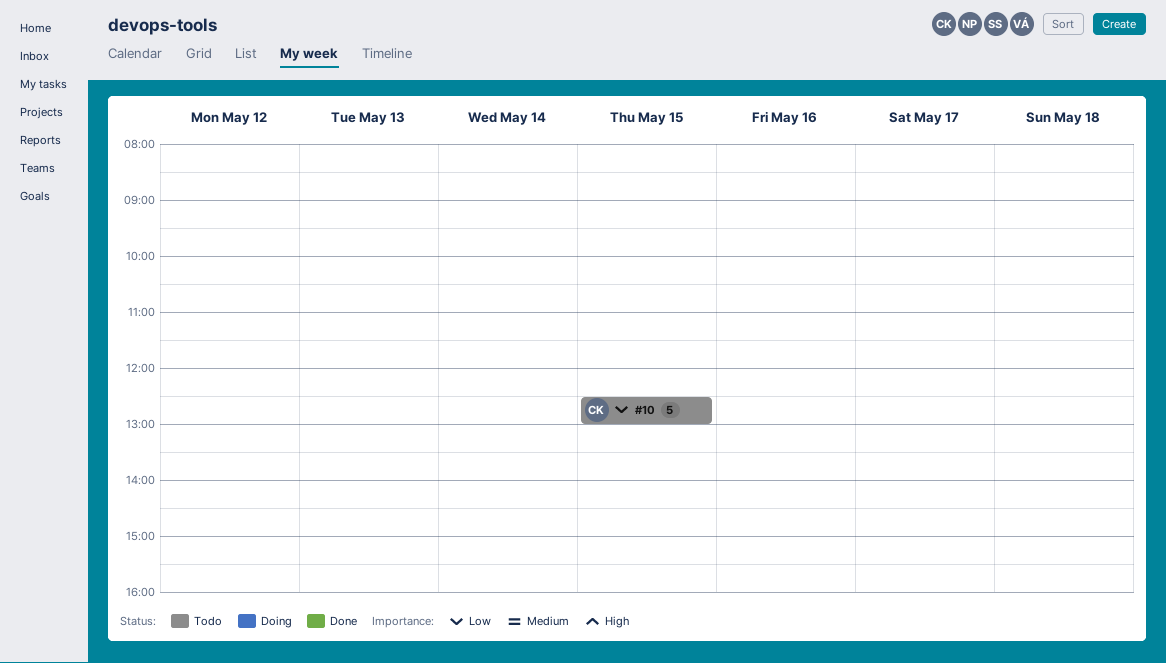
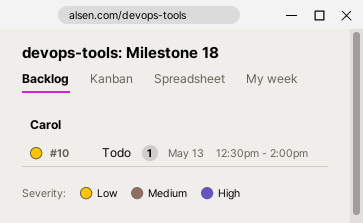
#10, estimate: 5 -> 1
#10, day: May 15 -> May 13
#10, ends: 13:00 -> 14:00

